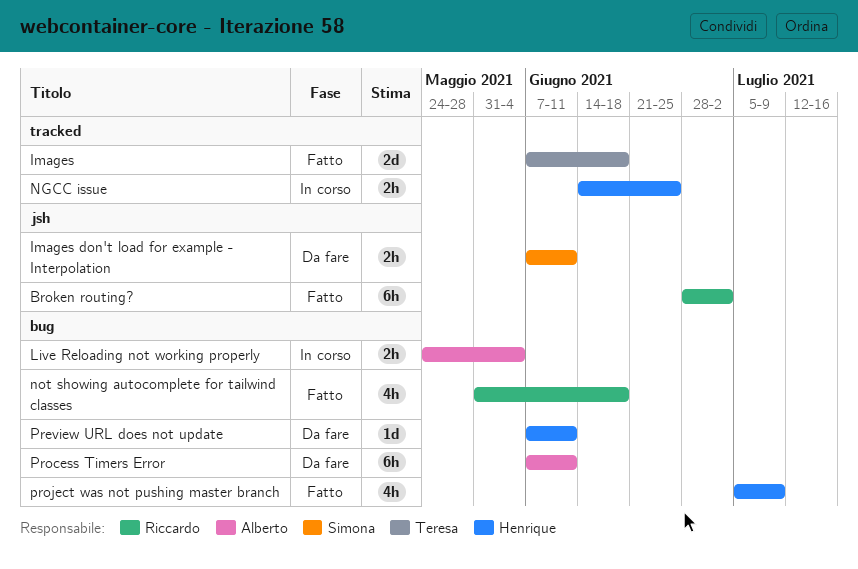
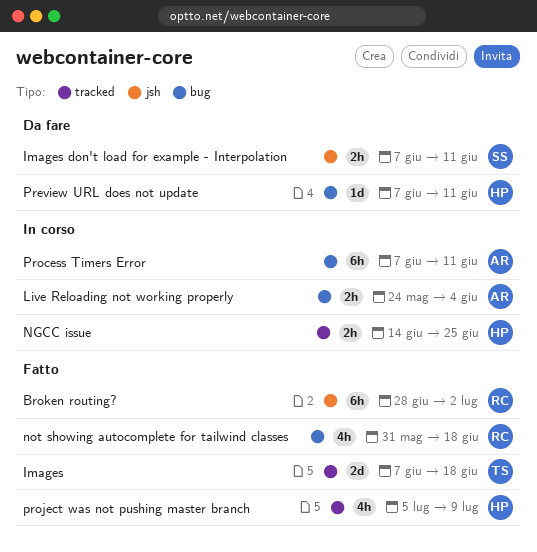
Process Timers Error, status: Da fare -> In corso
project was not pushing master branch, label: bug -> tracked

